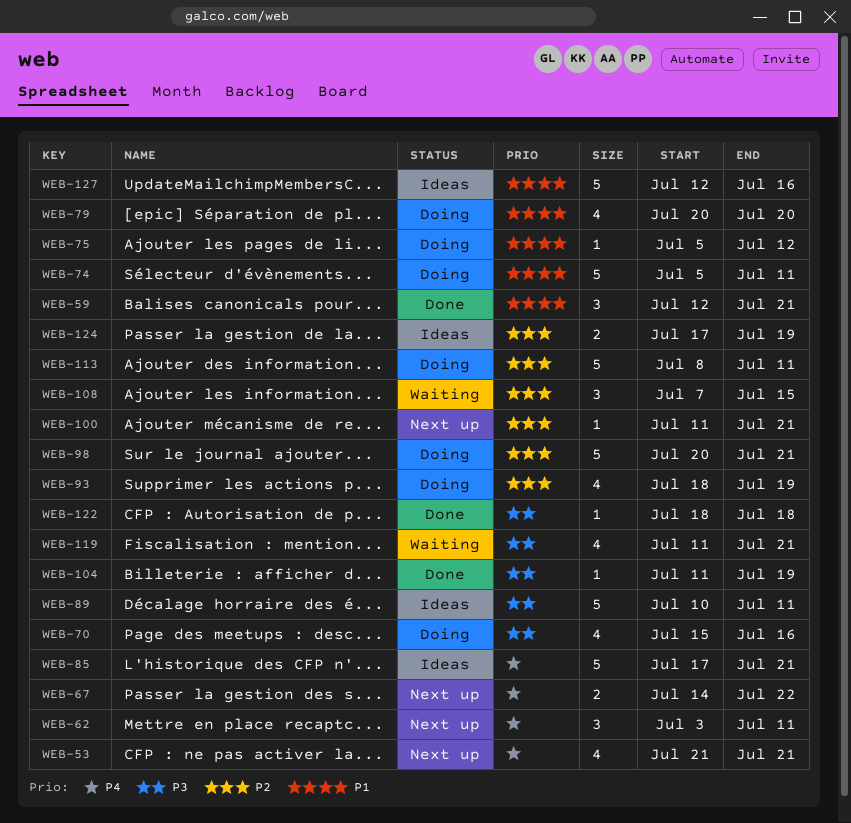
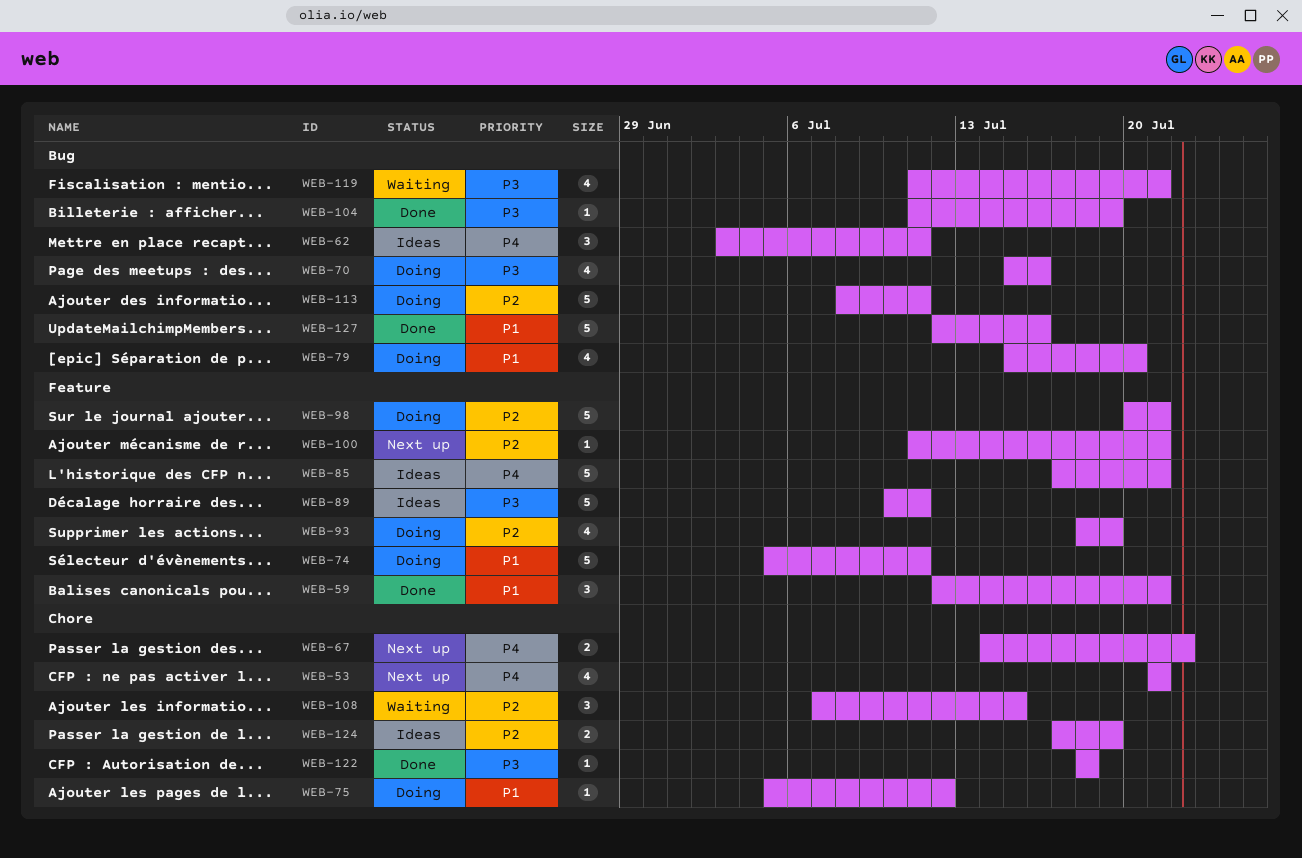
WEB-62, status: Next up -> Ideas
WEB-79, start: Jul 20 -> Jul 15
WEB-127, status: Ideas -> Done

